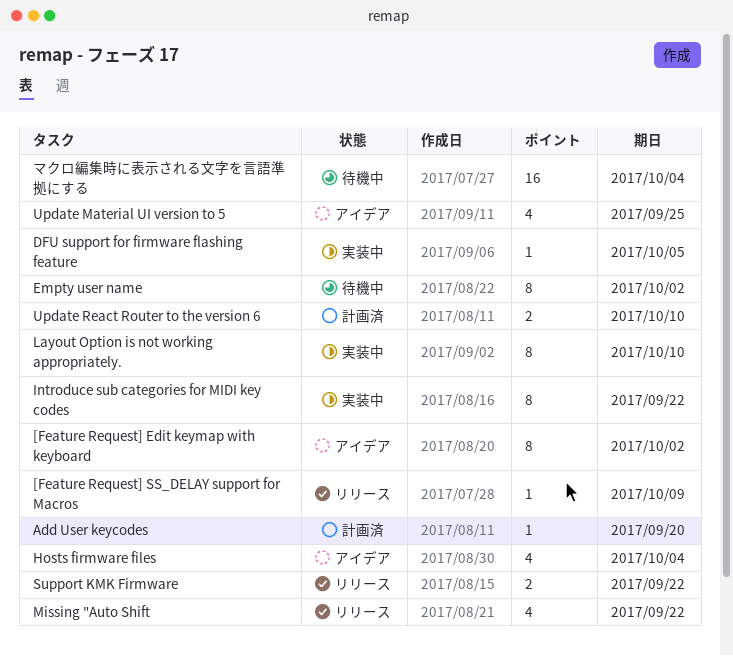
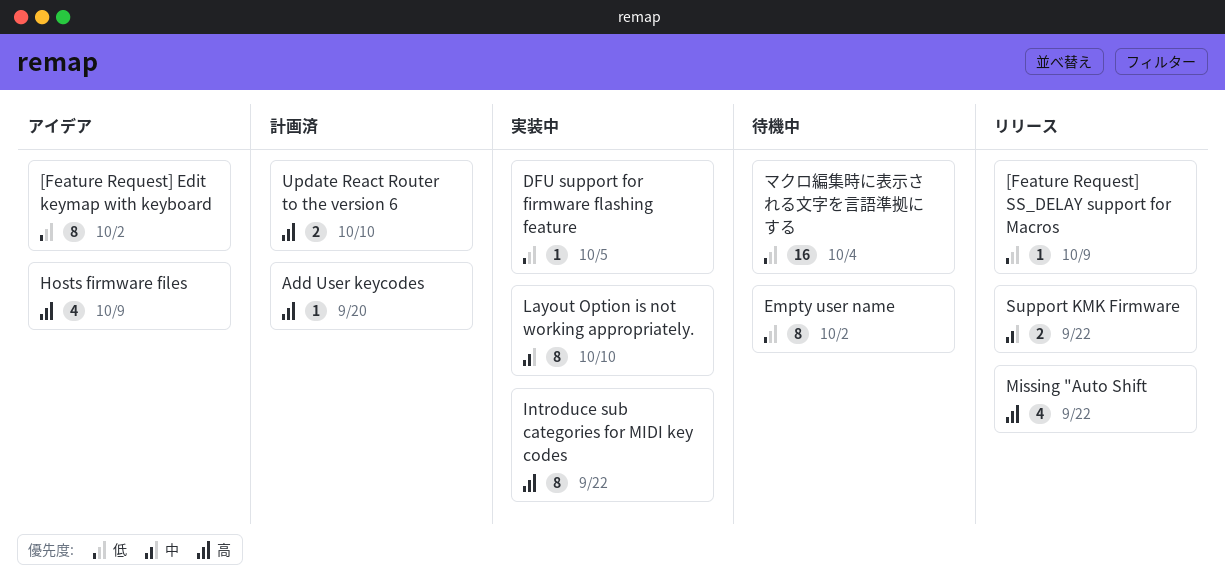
Hosts firmware files, due: Oct 4 -> Oct 9
Update Material UI version to 5: present -> none

